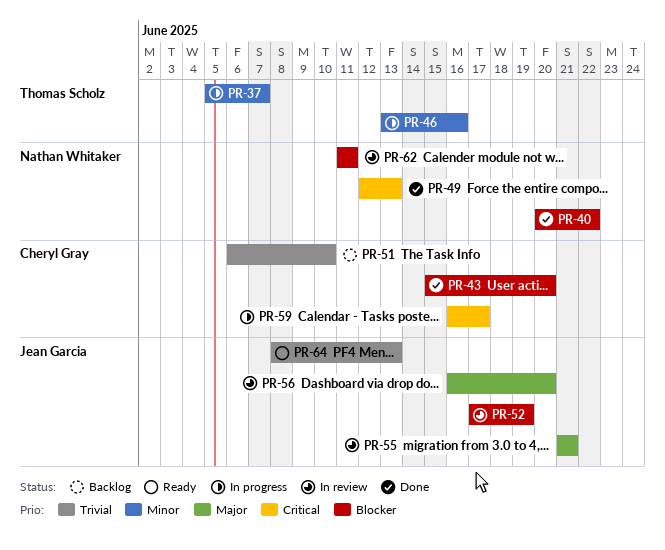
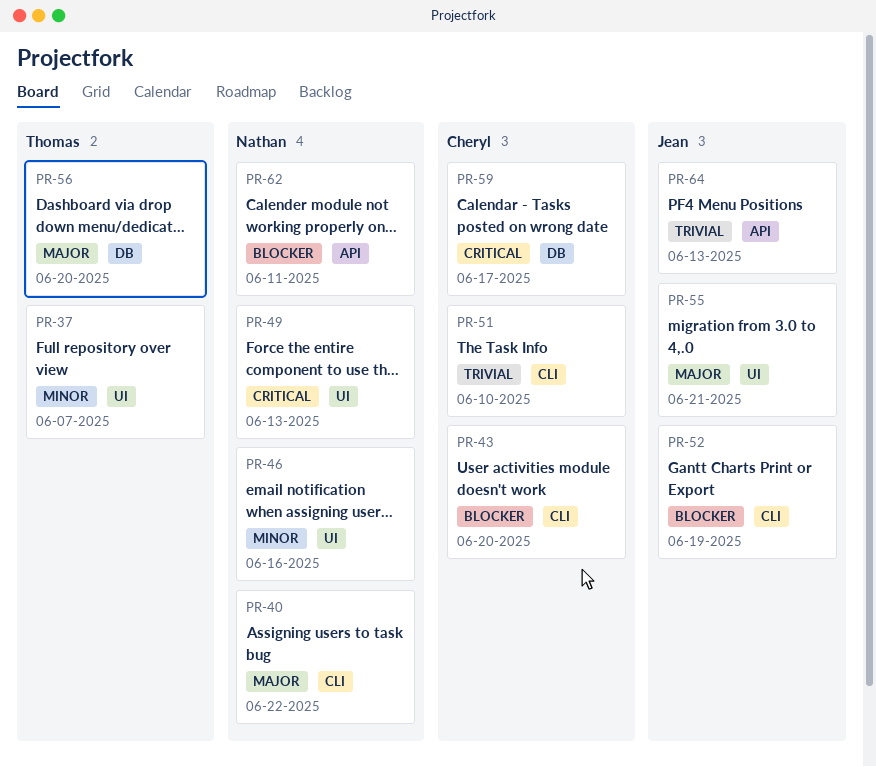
PR-40, priority: Blocker -> Major
PR-46, owner: Thomas Scholz -> Nathan Whitaker
PR-56, owner: Jean Garcia -> Thomas Scholz

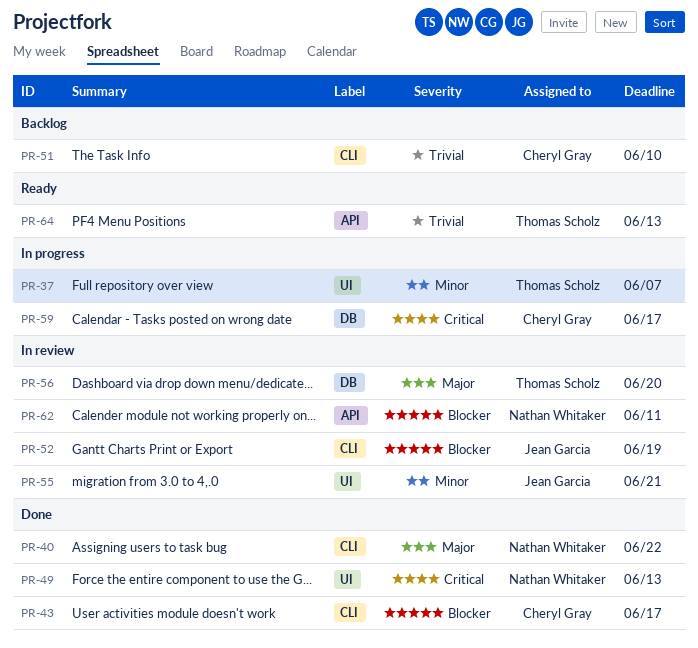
PR-43, due: Jun 20 -> Jun 17
PR-46: present -> none
PR-55, priority: Major -> Minor
PR-64, owner: Jean Garcia -> Thomas Scholz

